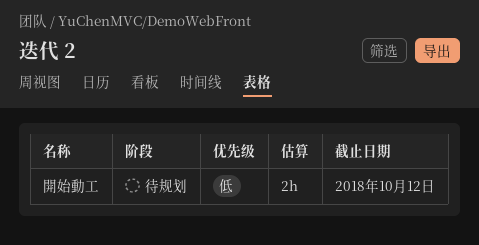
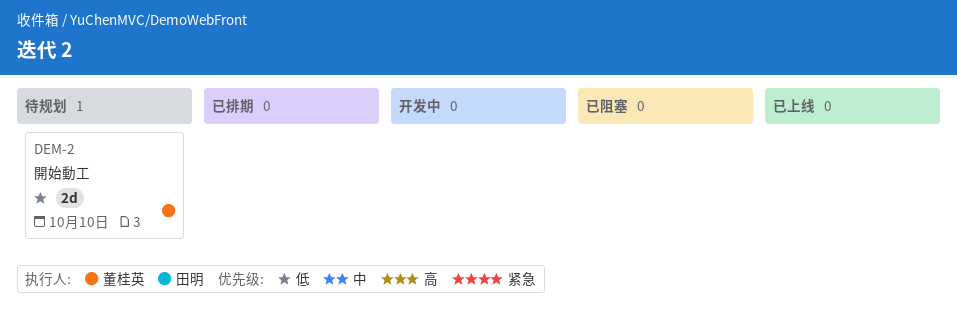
開始動工, estimate: 2h -> 2d
開始動工, due: Oct 12 -> Oct 10

